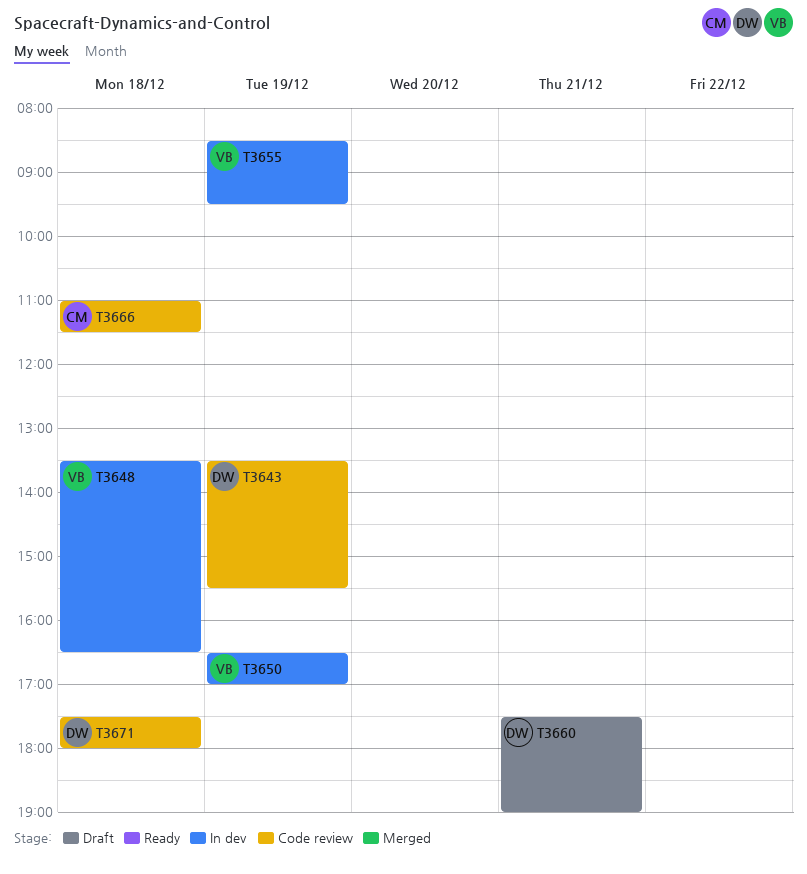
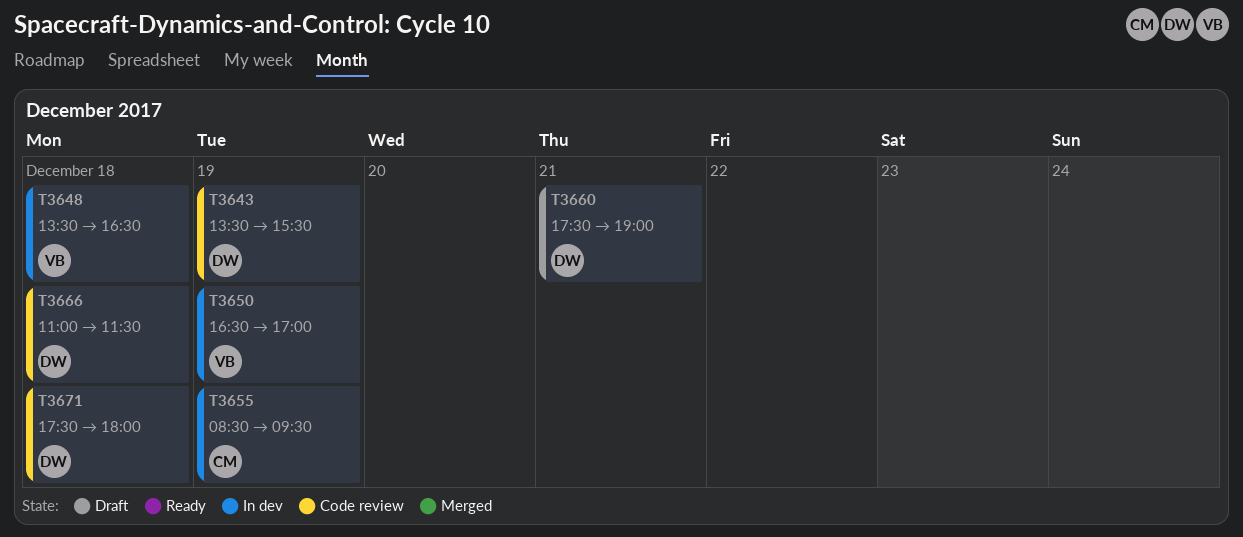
T3655, owner: VB -> CM
T3666, owner: CM -> DW

